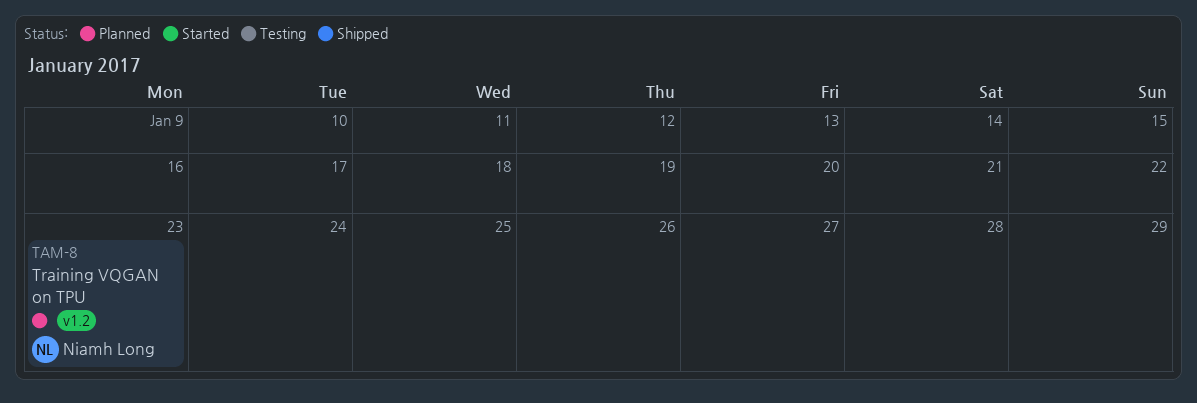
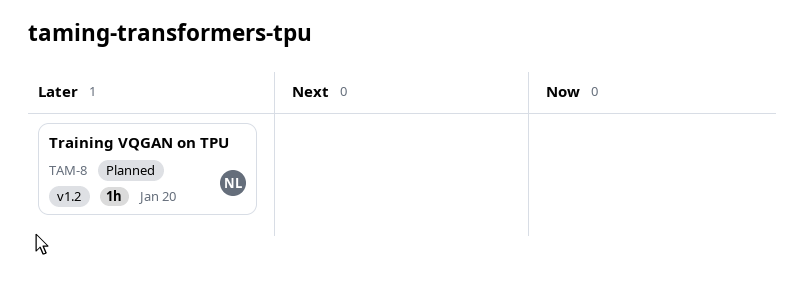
TAM-8, due: Jan 23 -> Jan 20

